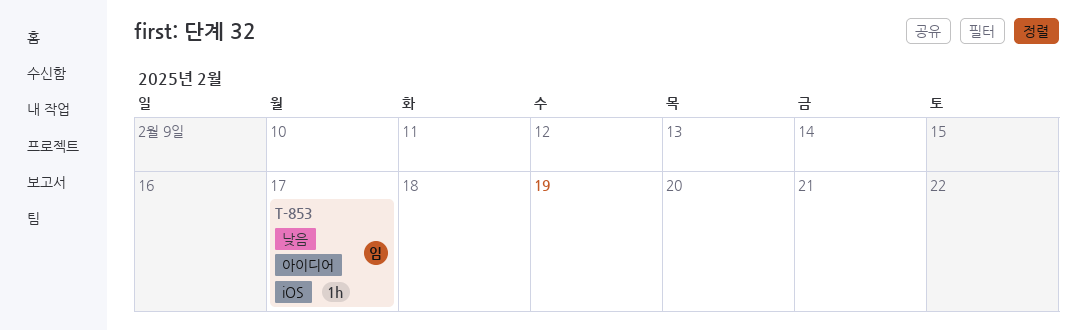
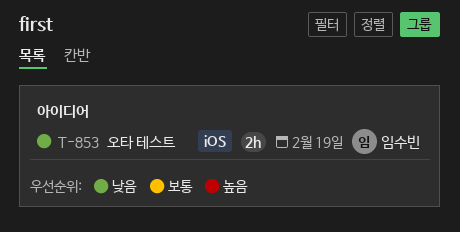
T-853, estimate: 1h -> 2h
T-853, due: Feb 17 -> Feb 19

